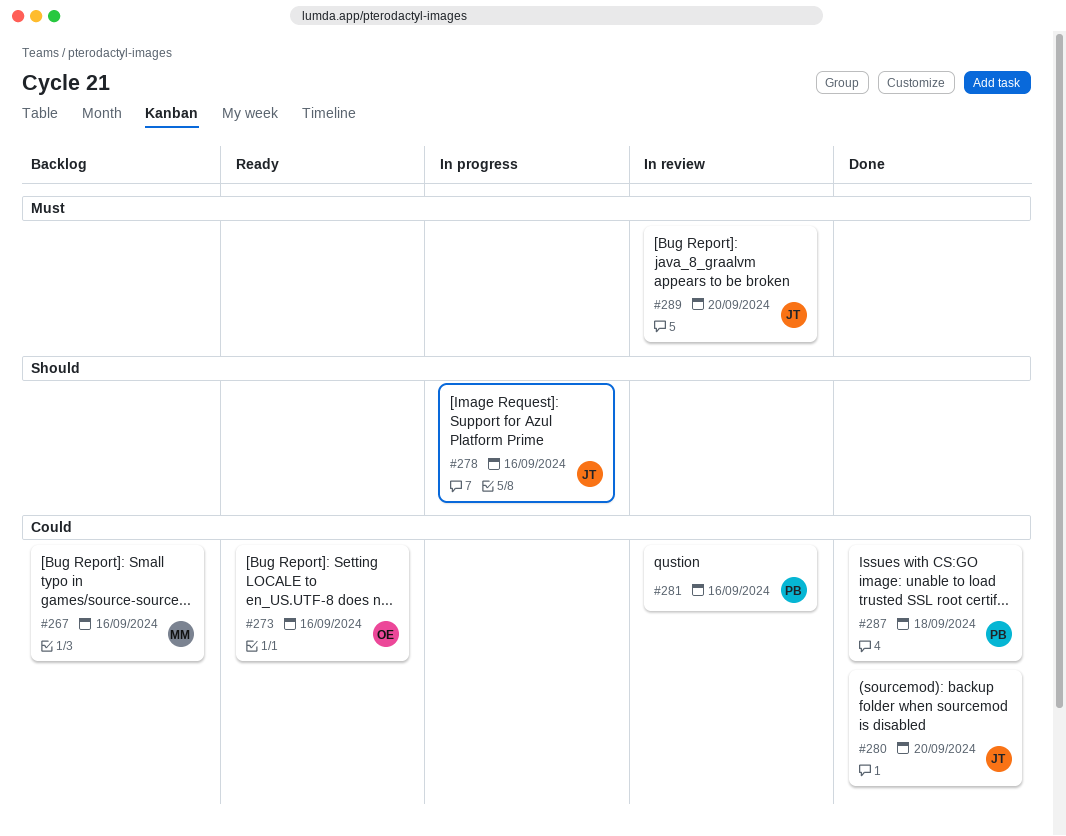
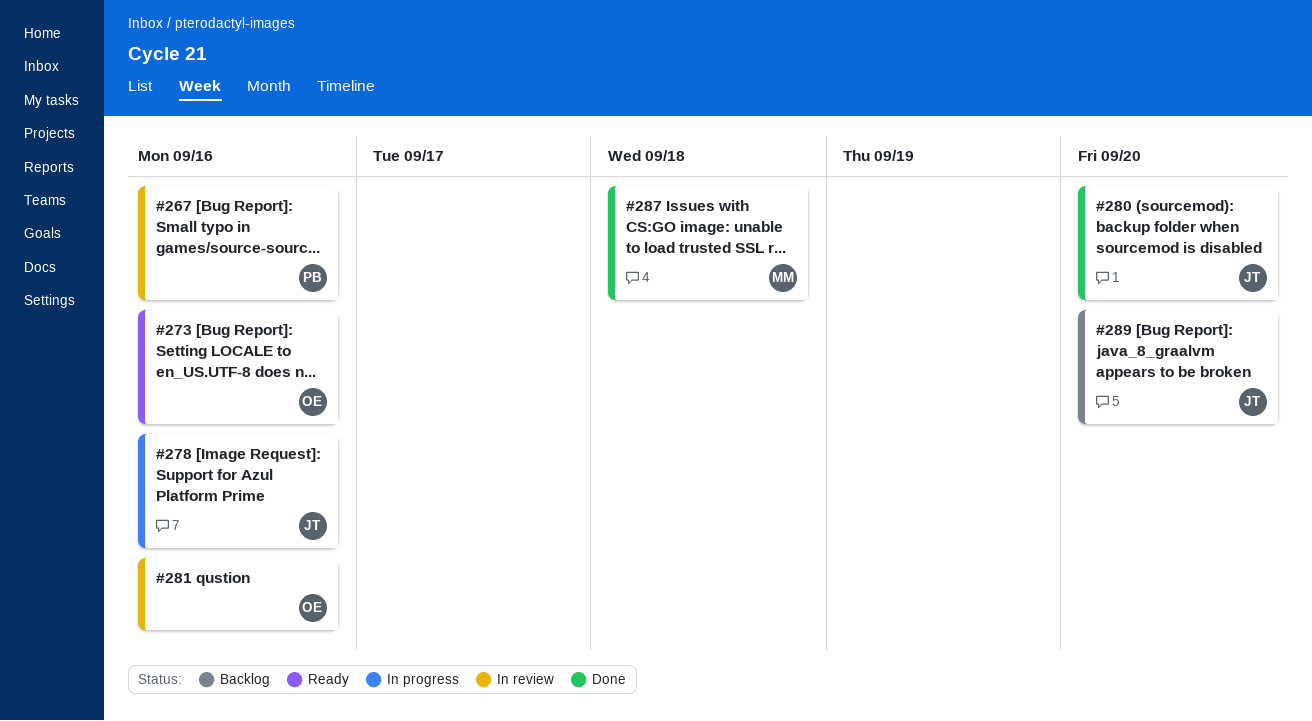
#267, status: Backlog -> In review
#267, owner: MM -> PB
#281, owner: PB -> OE
#287, owner: PB -> MM
#289, status: In review -> Backlog

